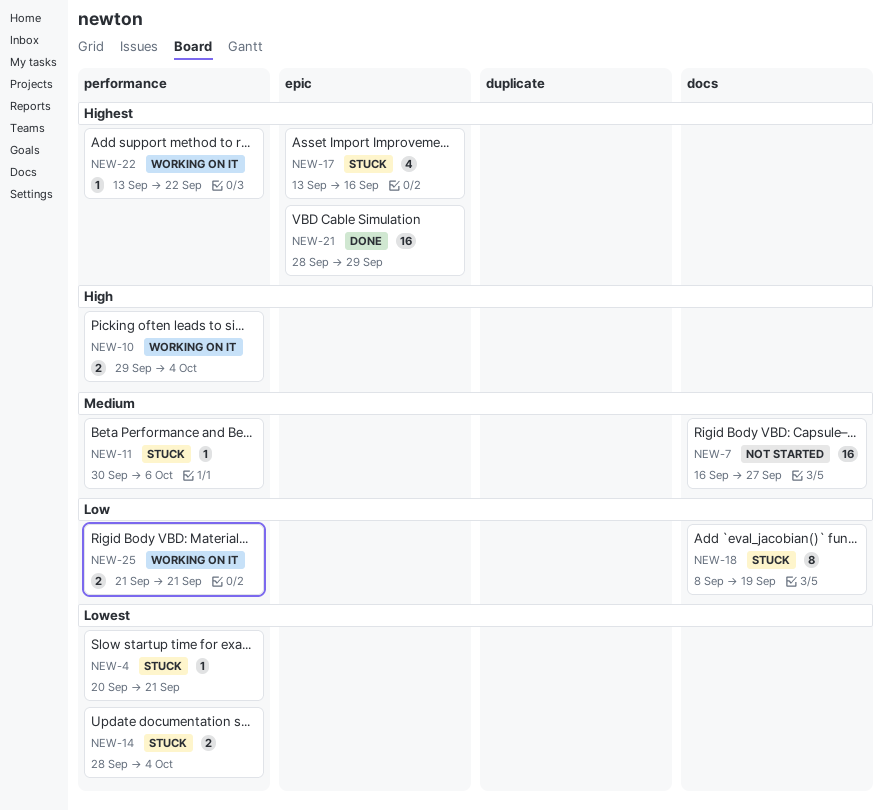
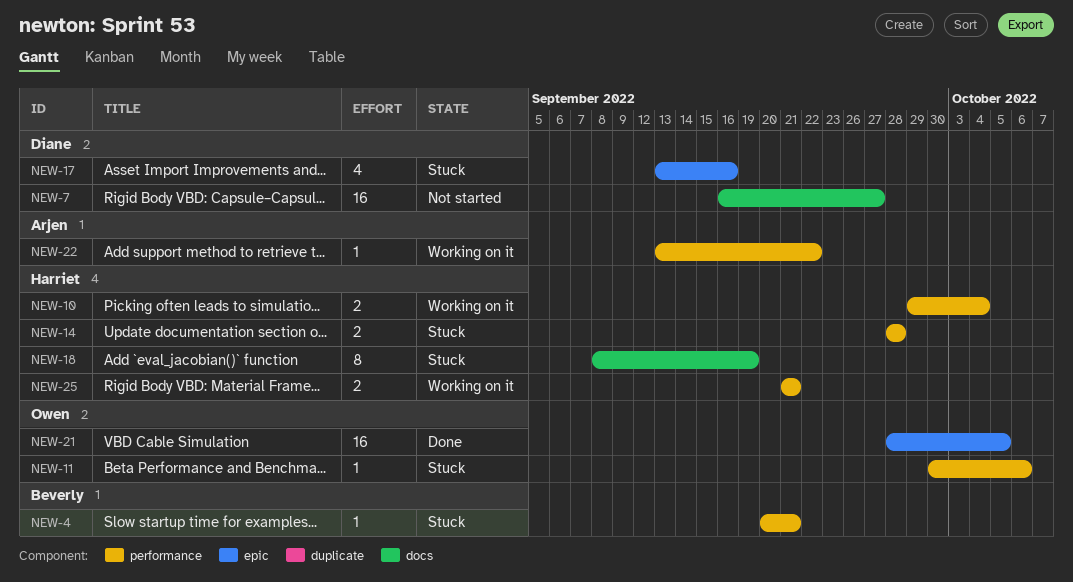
NEW-14, due: Oct 4 -> Sep 28
NEW-21, due: Sep 29 -> Oct 5

